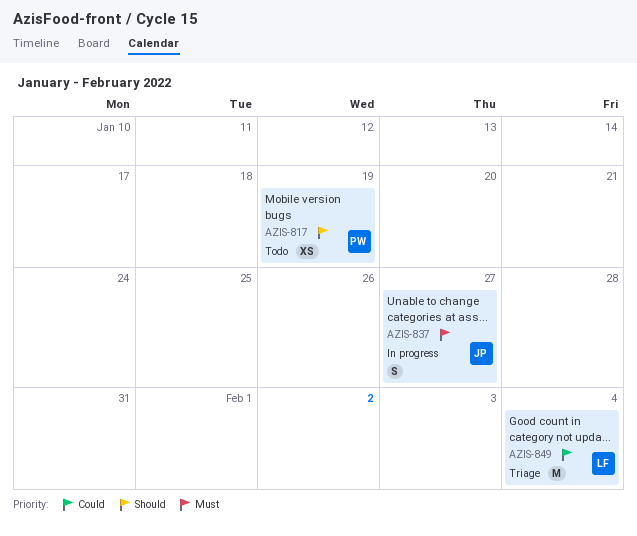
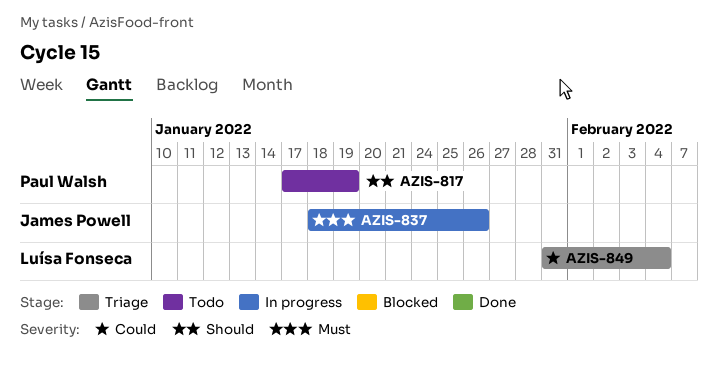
AZIS-837, due: Jan 27 -> Jan 26

